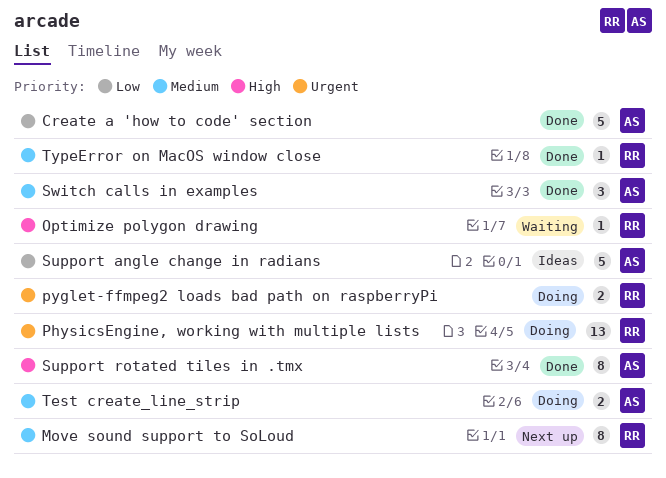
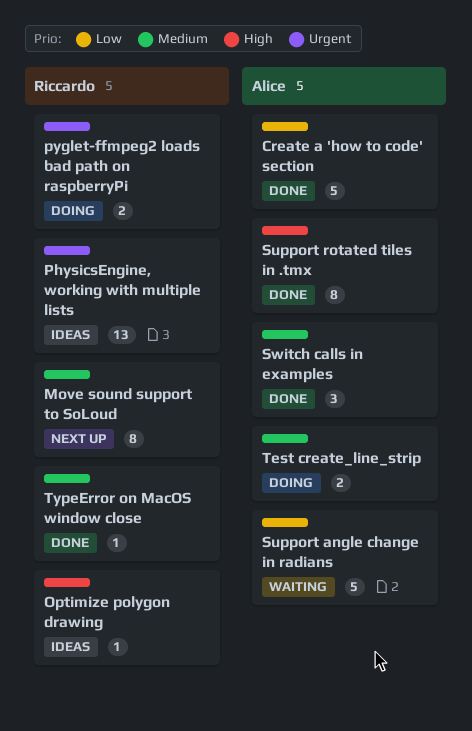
Optimize polygon drawing, status: Waiting -> Ideas
PhysicsEngine, working with multiple lists, status: Doing -> Ideas
Support angle change in radians, status: Ideas -> Waiting

